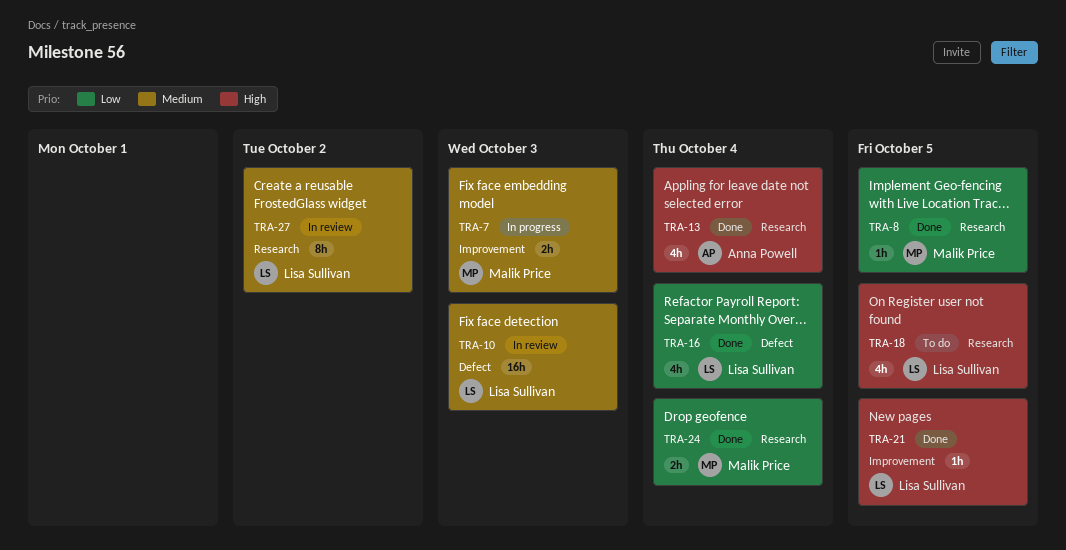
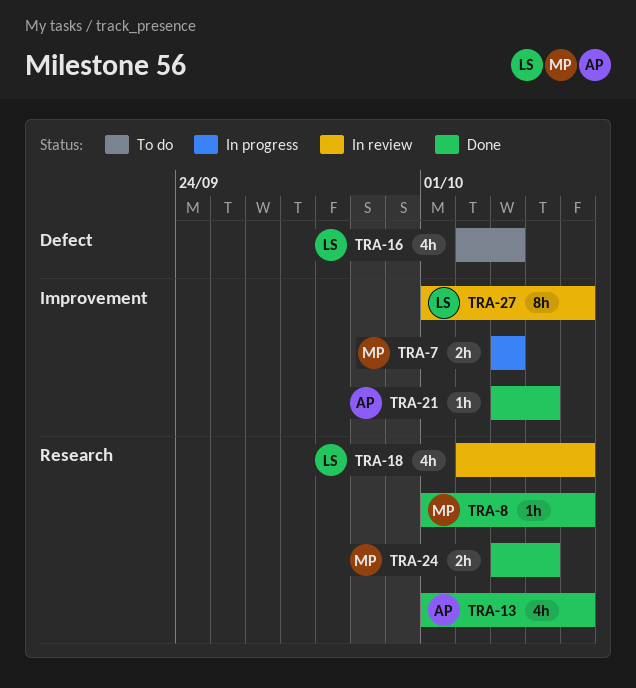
TRA-10: present -> none
TRA-13, due: Oct 4 -> Oct 5
TRA-16, status: Done -> To do
TRA-16, due: Oct 4 -> Oct 3
TRA-18, status: To do -> In review
TRA-21, owner: Lisa Sullivan -> Anna Powell
TRA-21, due: Oct 5 -> Oct 4
TRA-27, label: Research -> Improvement
TRA-27, due: Oct 2 -> Oct 5

